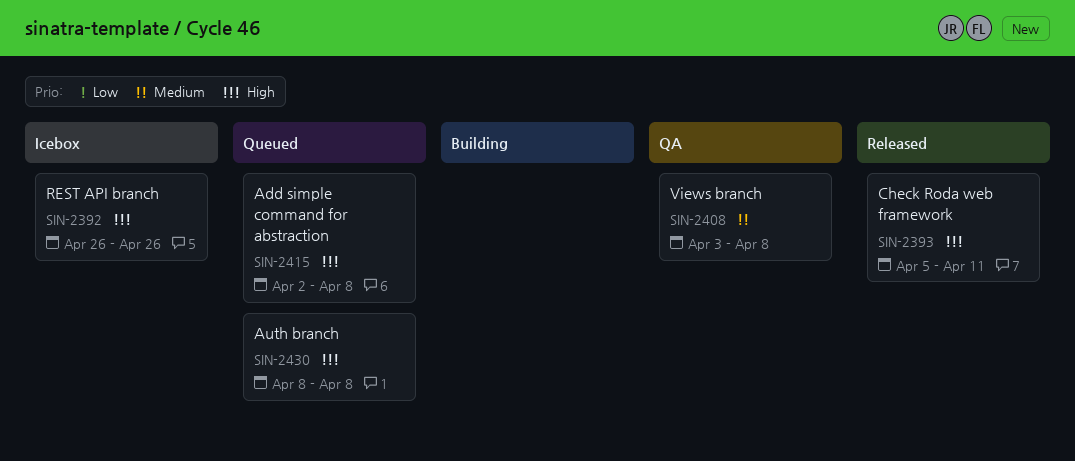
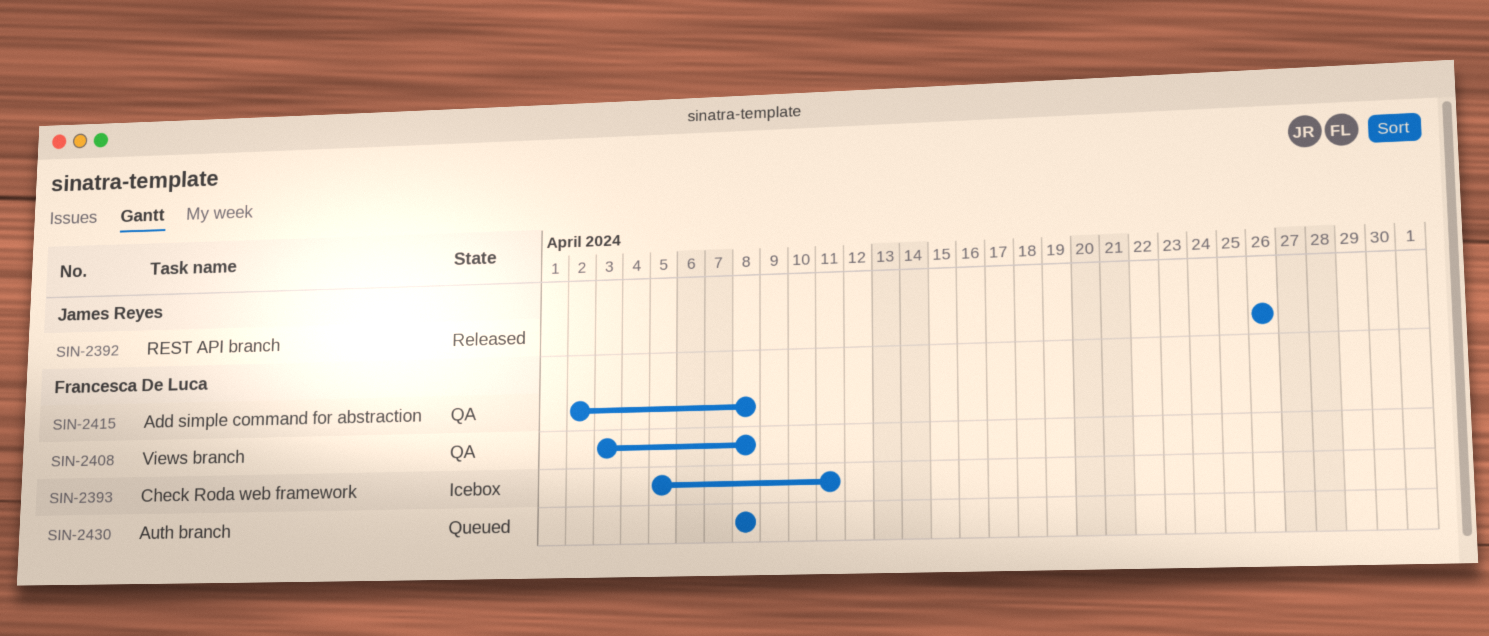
SIN-2392, status: Icebox -> Released
SIN-2393, status: Released -> Icebox
SIN-2415, status: Queued -> QA

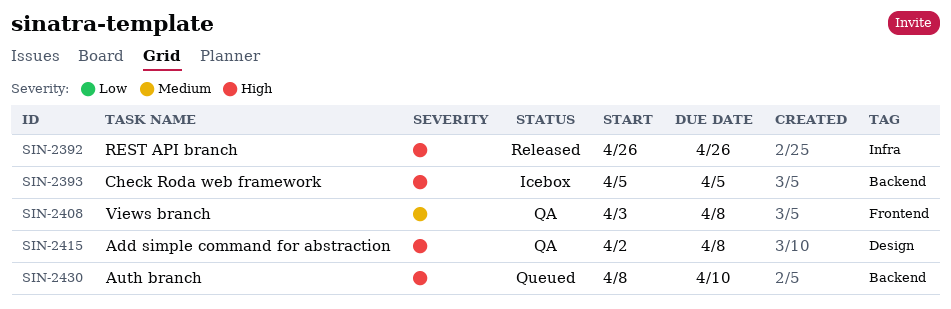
SIN-2393, due: Apr 11 -> Apr 5
SIN-2430, due: Apr 8 -> Apr 10

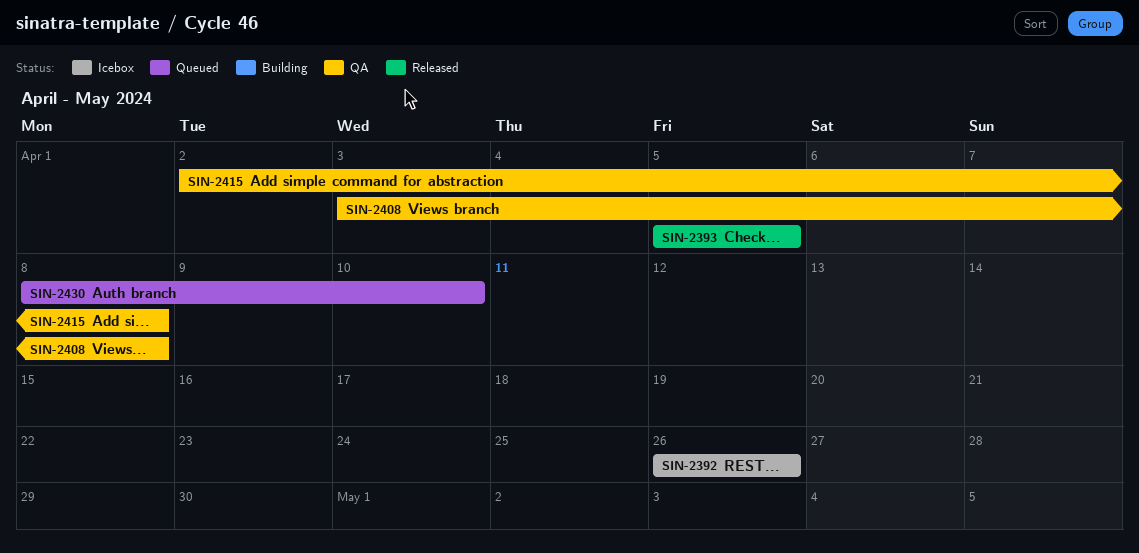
SIN-2392, status: Released -> Icebox
SIN-2393, status: Icebox -> Released

